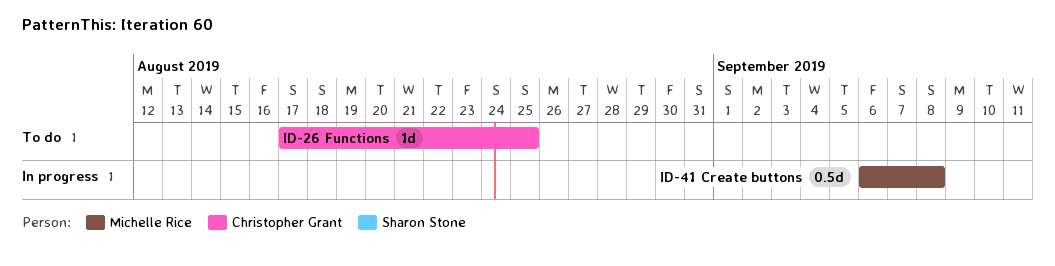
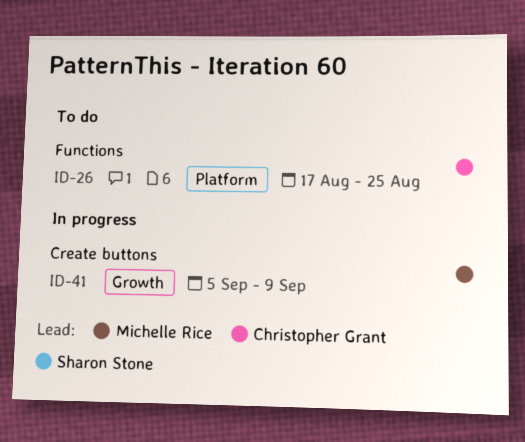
ID-41, start: Sep 6 -> Sep 5
ID-41, due: Sep 8 -> Sep 9

